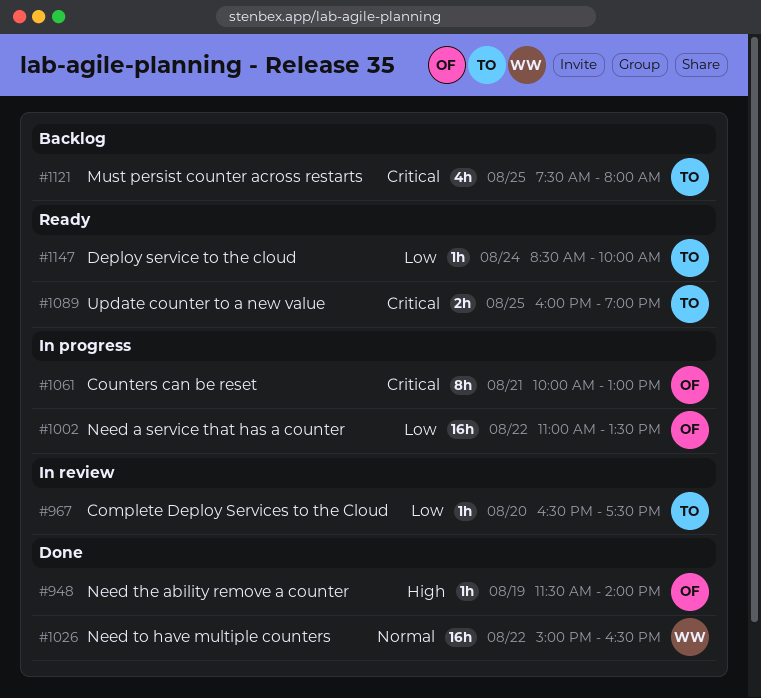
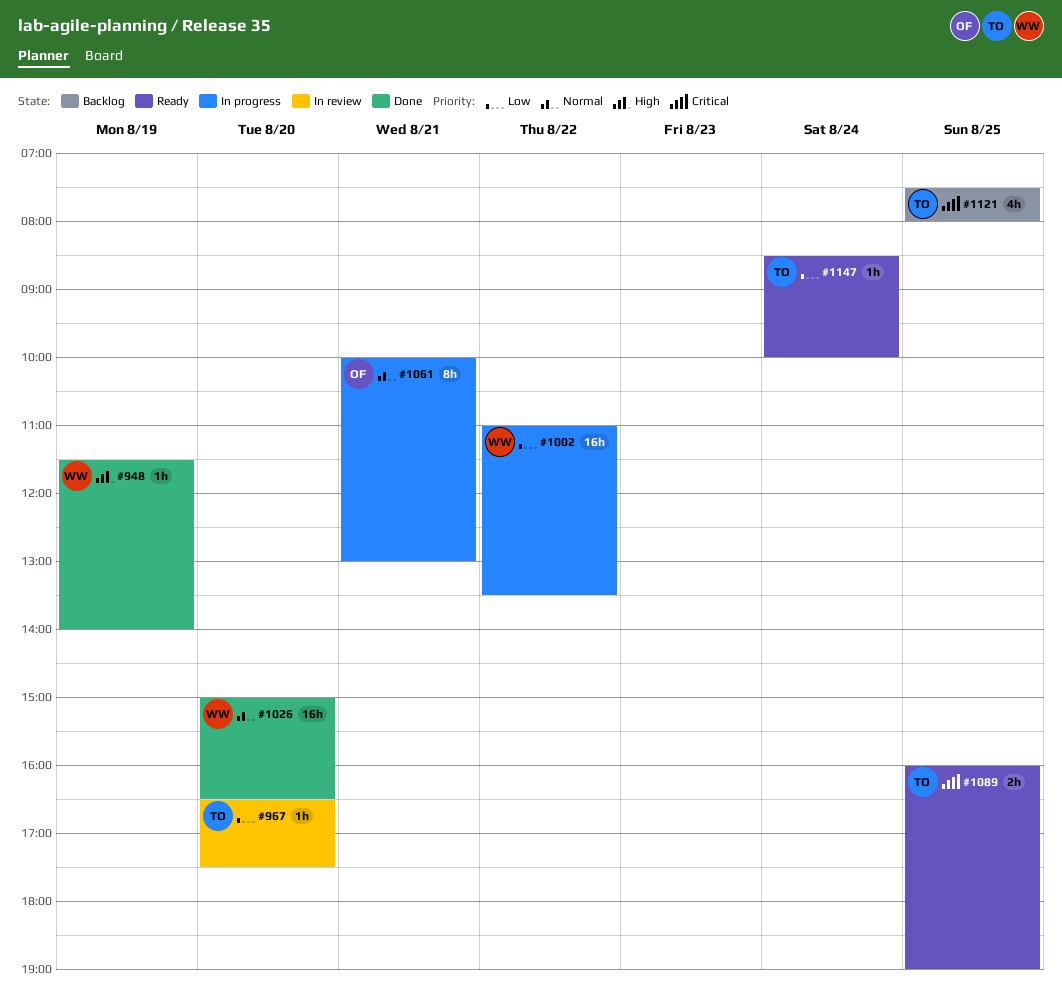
#948, owner: OF -> WW
#1002, owner: OF -> WW
#1026, day: Aug 22 -> Aug 20
#1061, priority: Critical -> Normal

